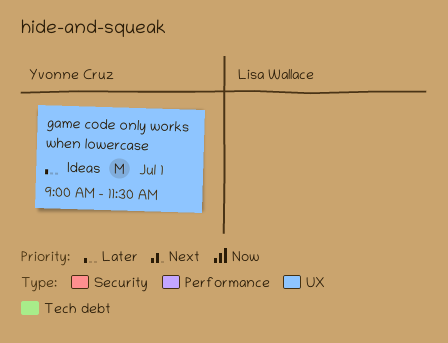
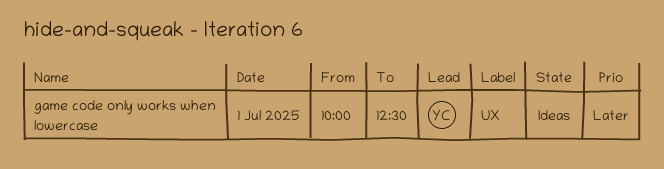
game code only works when lowercase, begins: 09:00 -> 10:00
game code only works when lowercase, ends: 11:30 -> 12:30

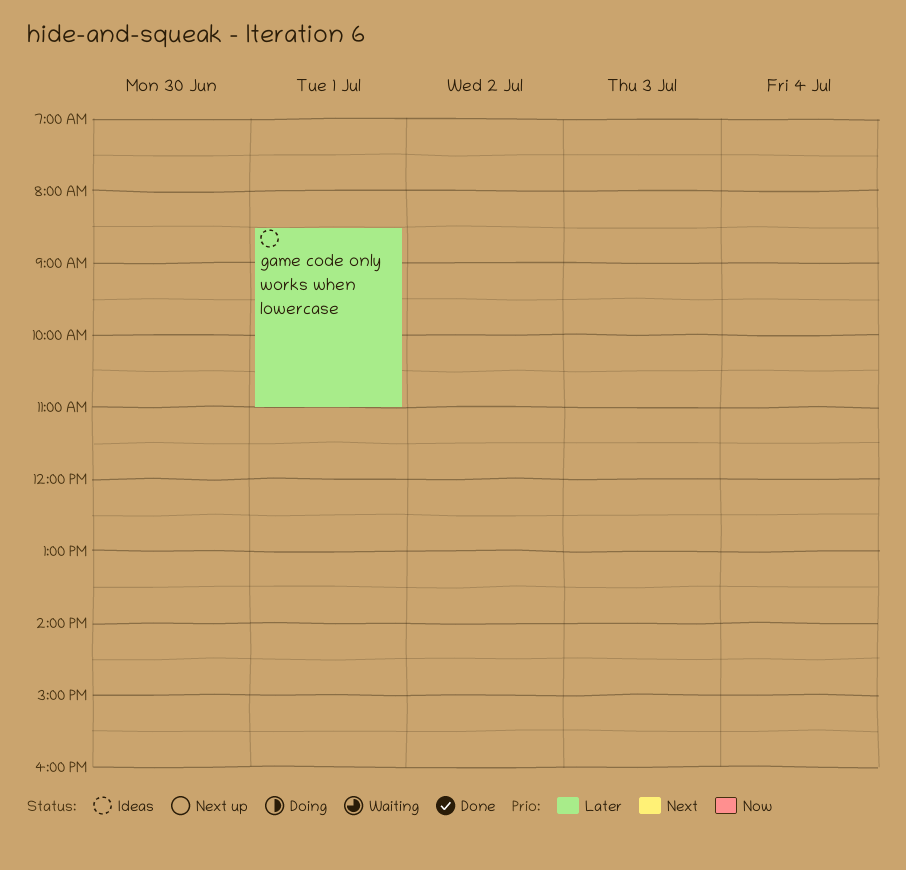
game code only works when lowercase, begins: 10:00 -> 08:30
game code only works when lowercase, ends: 12:30 -> 11:00

